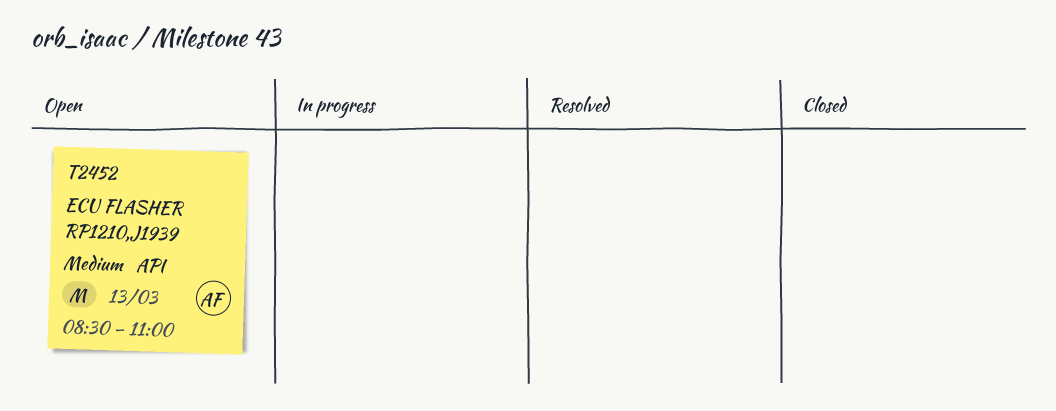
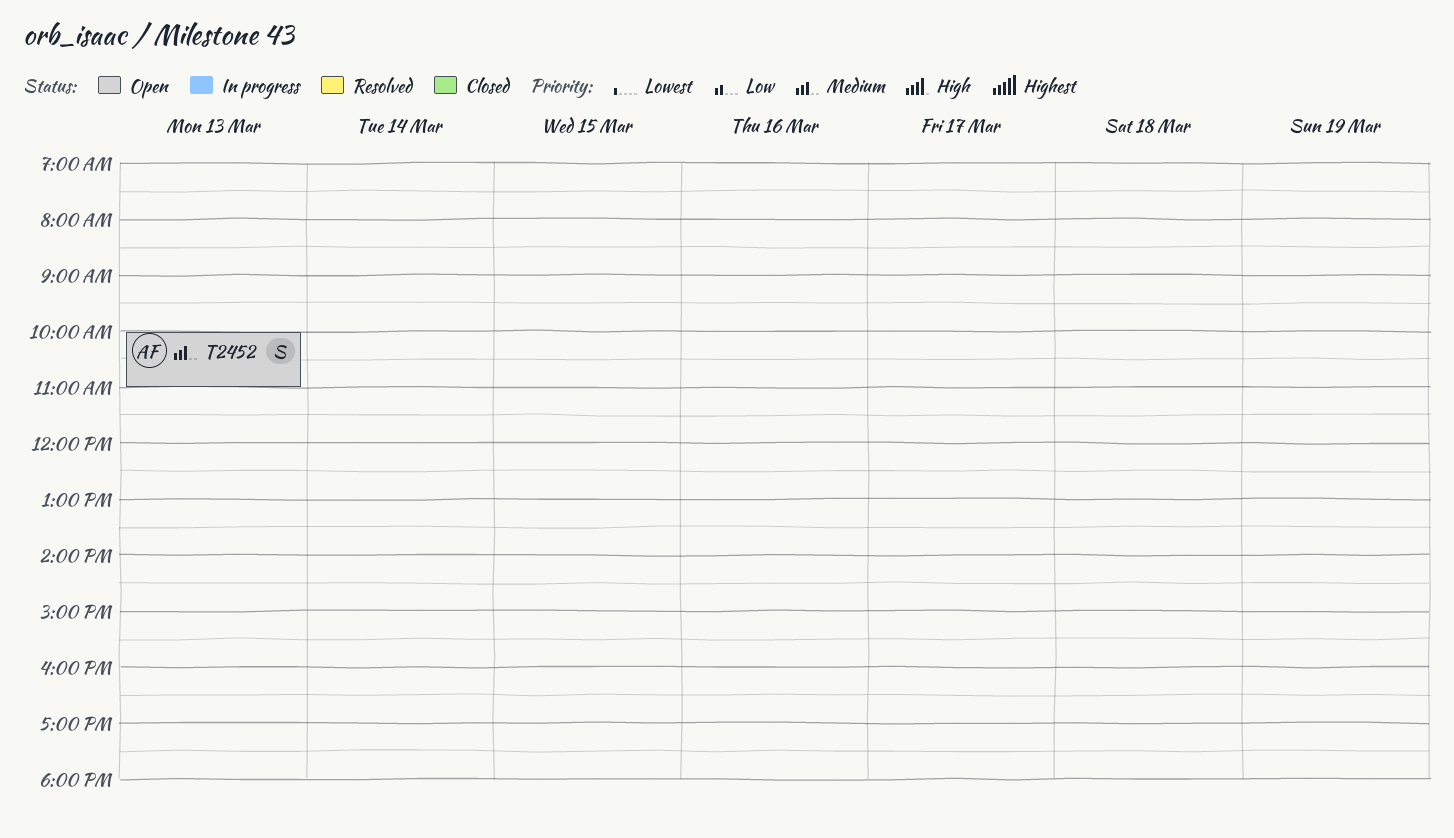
T2452, estimate: M -> S
T2452, begins: 08:30 -> 10:00

